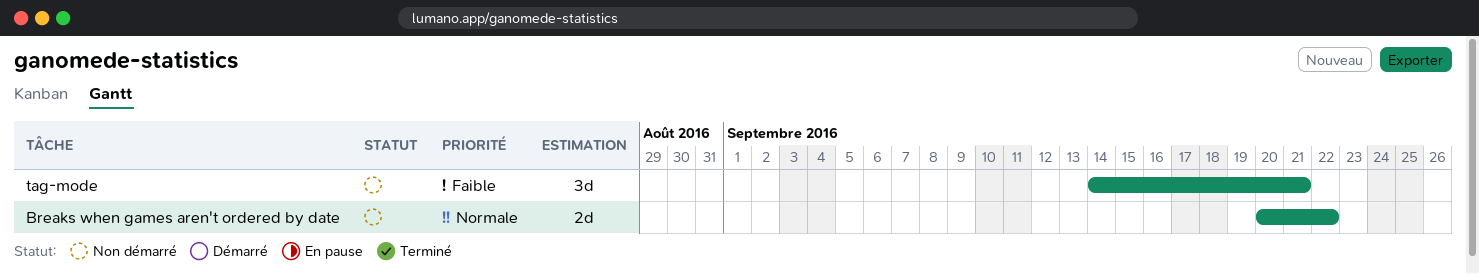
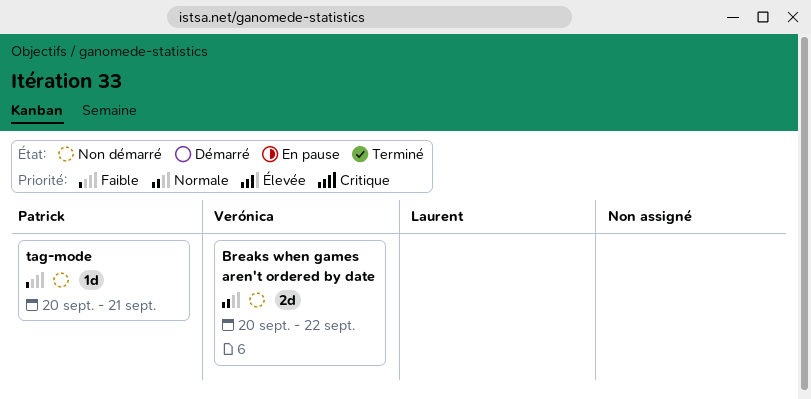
tag-mode, estimate: 3d -> 1d
tag-mode, start: Sep 14 -> Sep 20

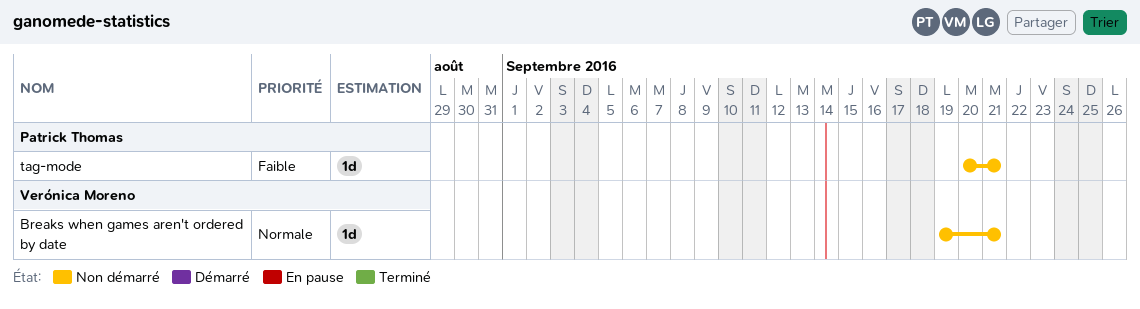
Breaks when games aren't ordered by date, estimate: 2d -> 1d
Breaks when games aren't ordered by date, start: Sep 20 -> Sep 19
Breaks when games aren't ordered by date, due: Sep 22 -> Sep 21

